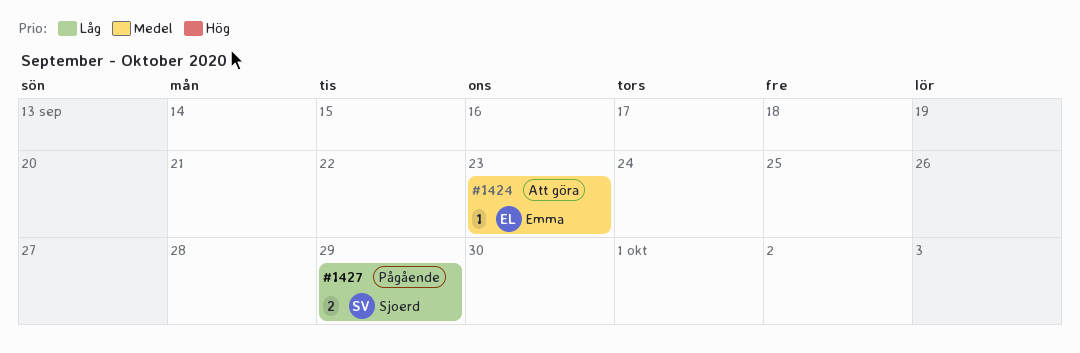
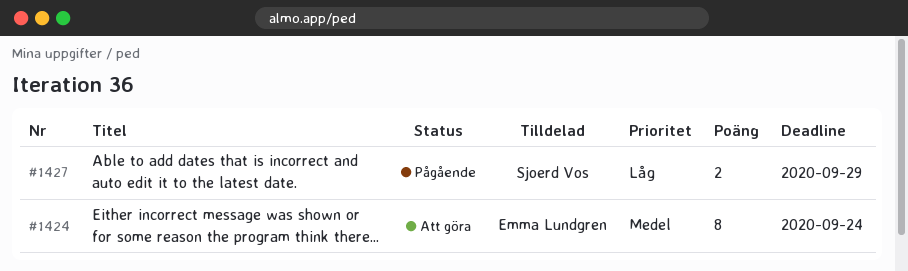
#1424, estimate: 1 -> 8
#1424, due: Sep 23 -> Sep 24

